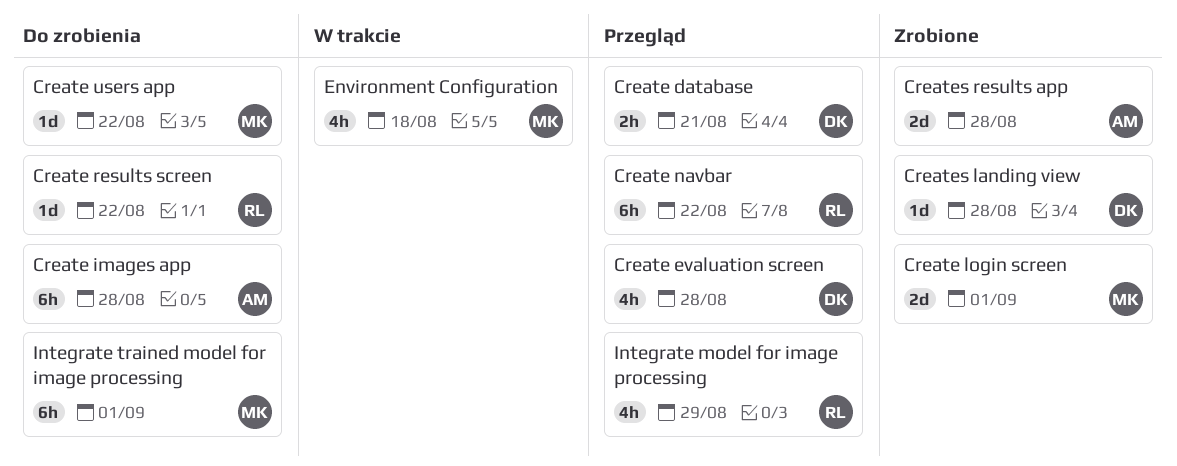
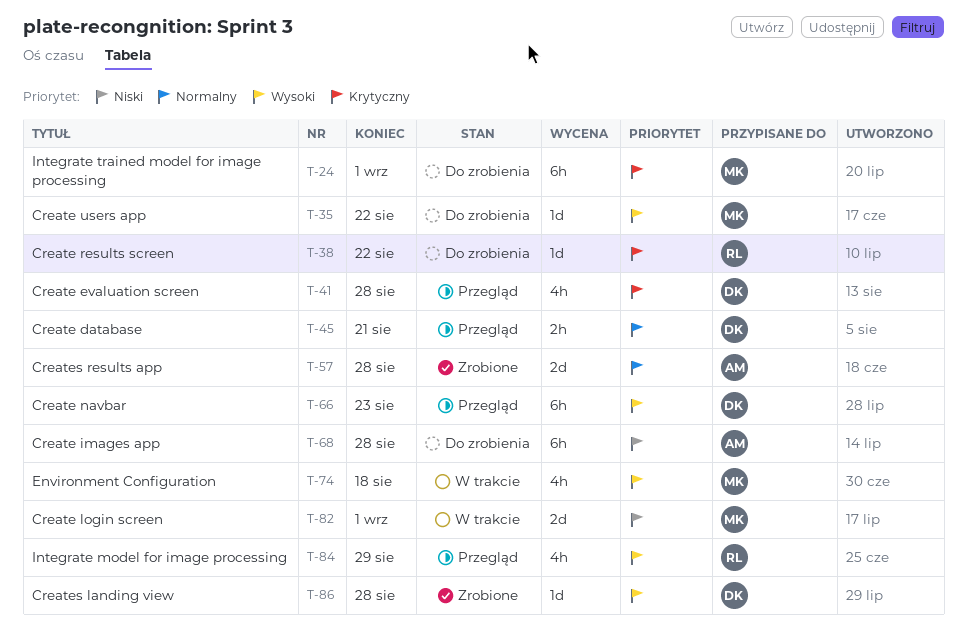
Create login screen, status: Zrobione -> W trakcie
Create navbar, owner: RL -> DK
Create navbar, due: Aug 22 -> Aug 23

